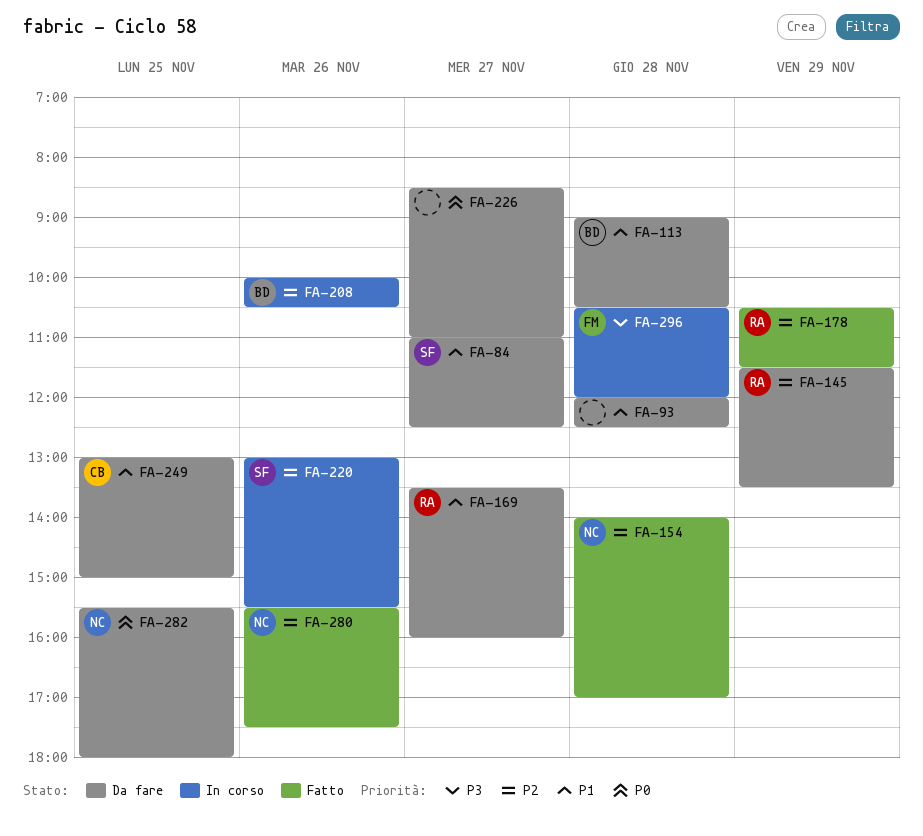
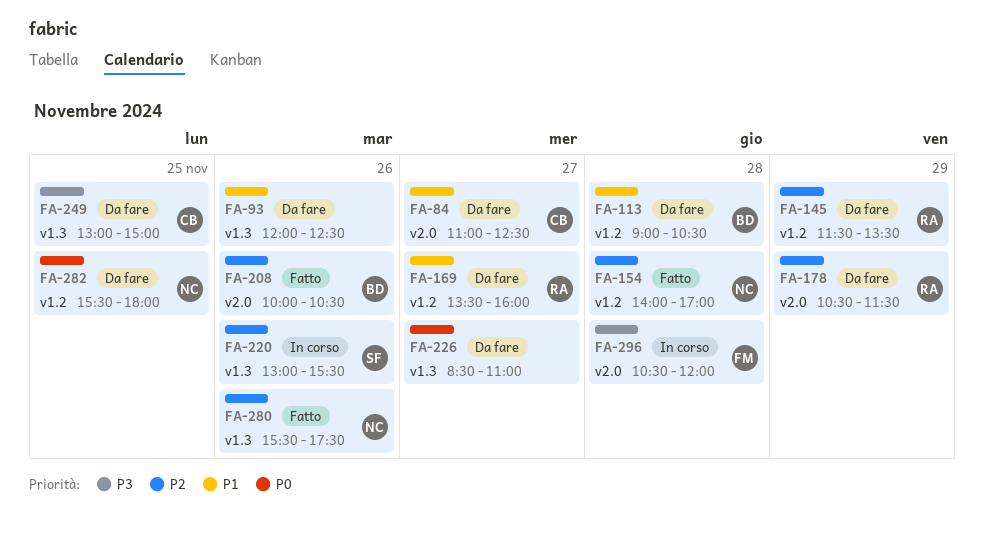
FA-84, owner: SF -> CB
FA-93, day: Nov 28 -> Nov 26
FA-178, status: Fatto -> Da fare
FA-208, status: In corso -> Fatto
FA-249, priority: P1 -> P3

